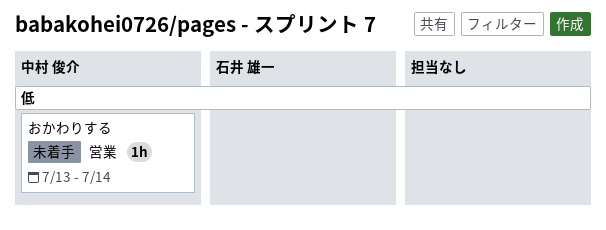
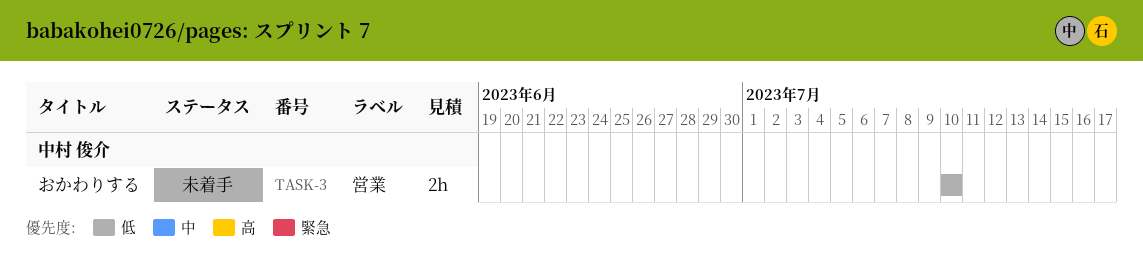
おかわりする, estimate: 1h -> 2h
おかわりする, start: Jul 13 -> Jul 10
おかわりする, due: Jul 14 -> Jul 10

